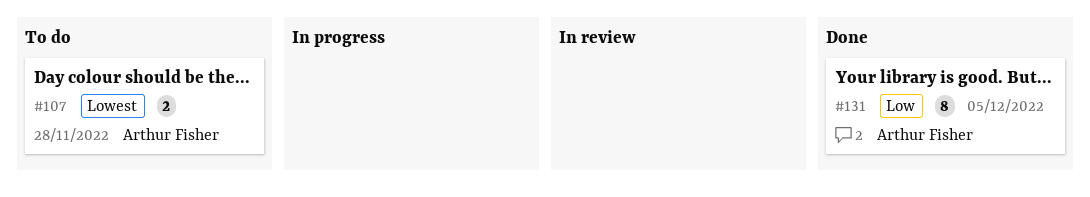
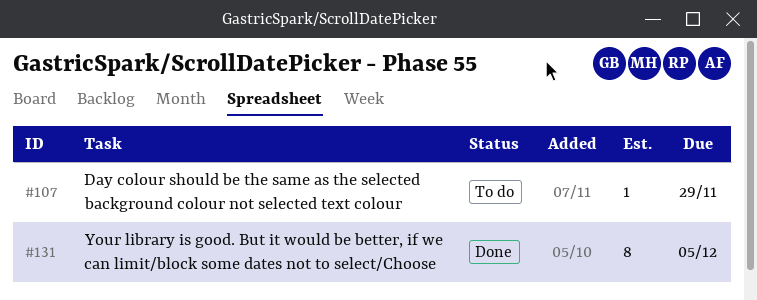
#107, estimate: 2 -> 1
#107, due: Nov 28 -> Nov 29

